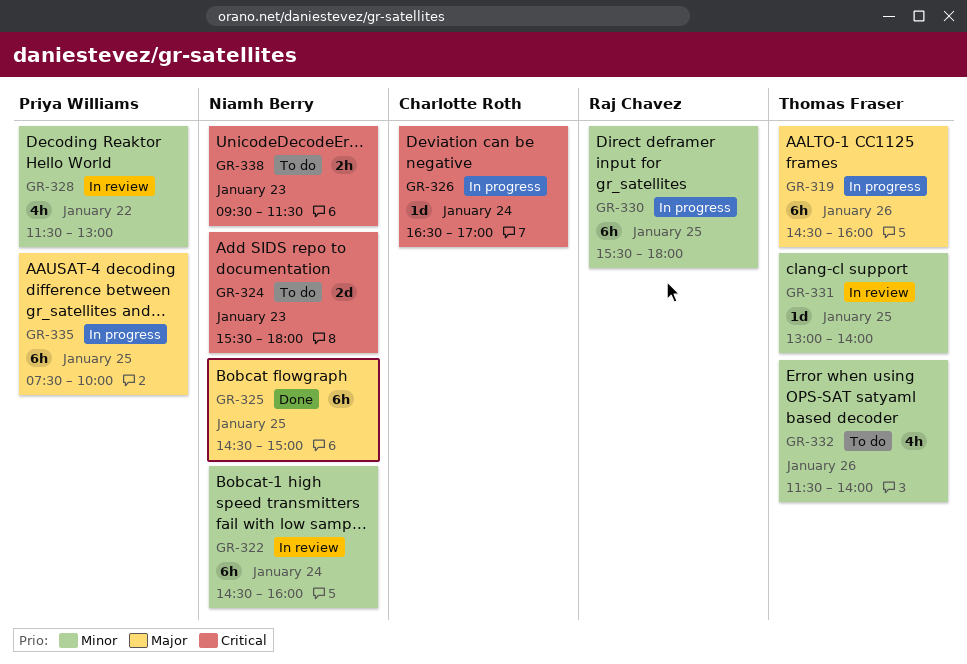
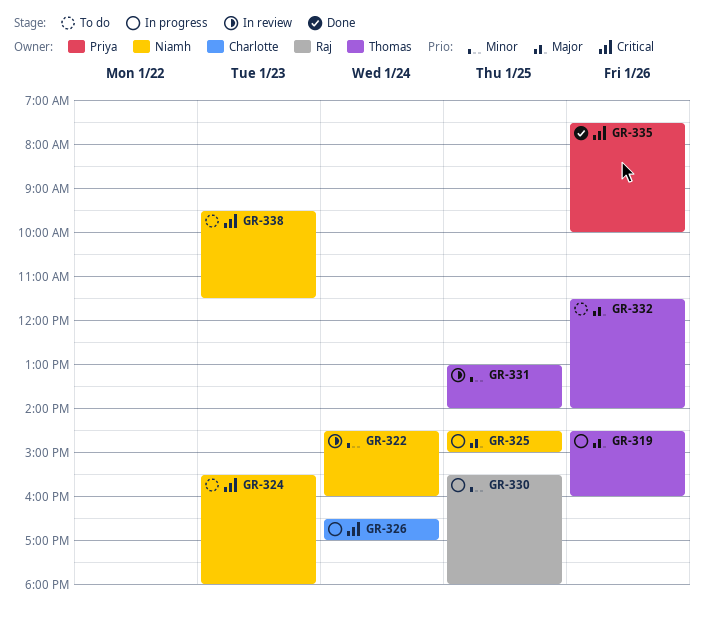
GR-325, status: Done -> In progress
GR-328: present -> none
GR-332, priority: Minor -> Major
GR-335, status: In progress -> Done
GR-335, priority: Major -> Critical
GR-335, day: Jan 25 -> Jan 26

